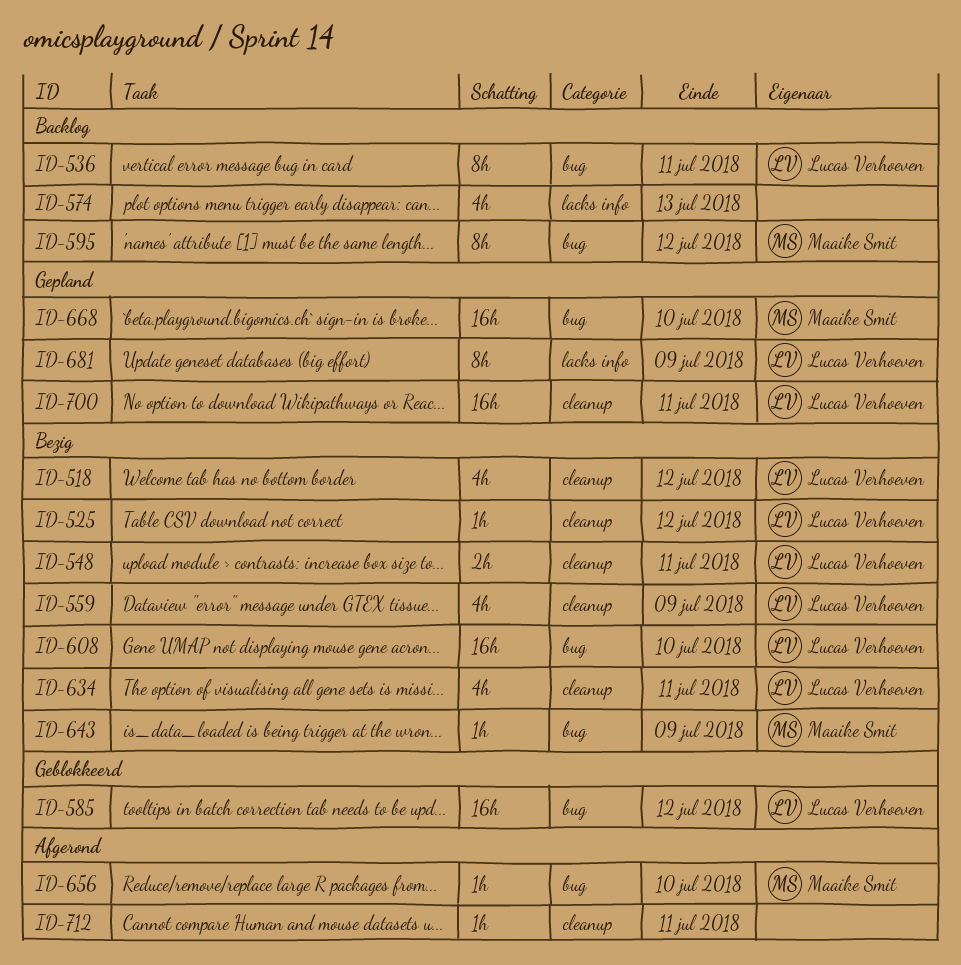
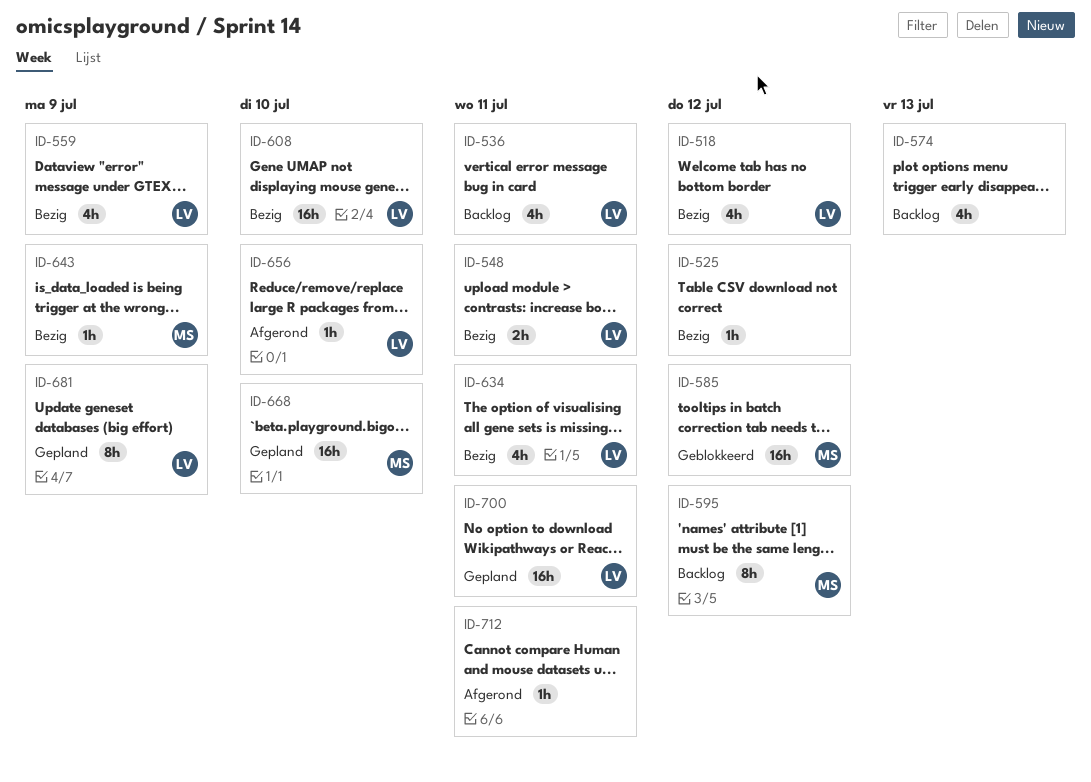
ID-525, owner: Lucas Verhoeven -> none
ID-536, estimate: 8h -> 4h
ID-585, owner: Lucas Verhoeven -> Maaike Smit
ID-656, owner: Maaike Smit -> Lucas Verhoeven

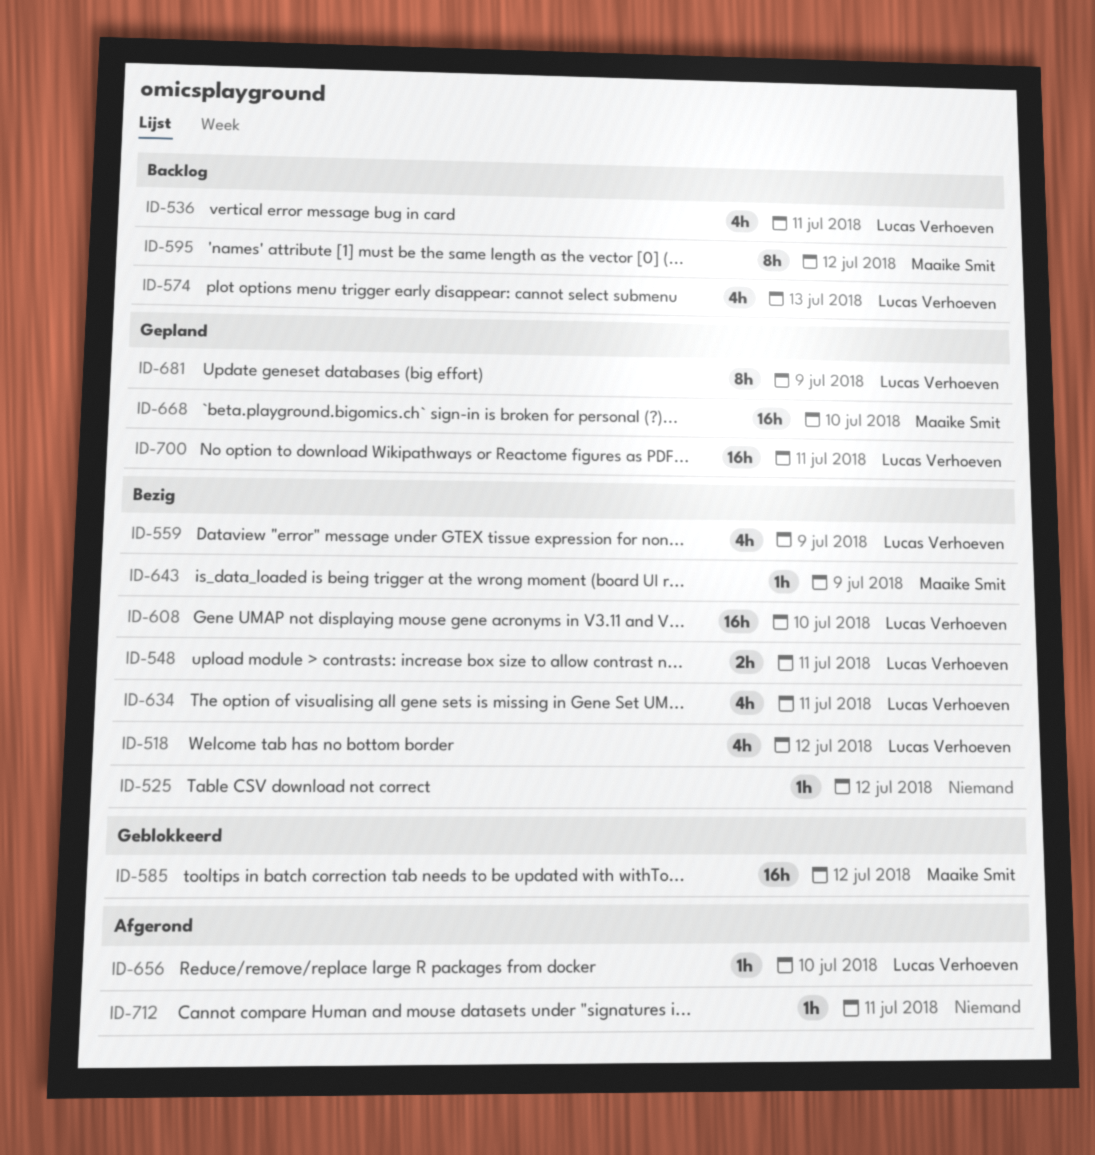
ID-574, owner: none -> Lucas Verhoeven

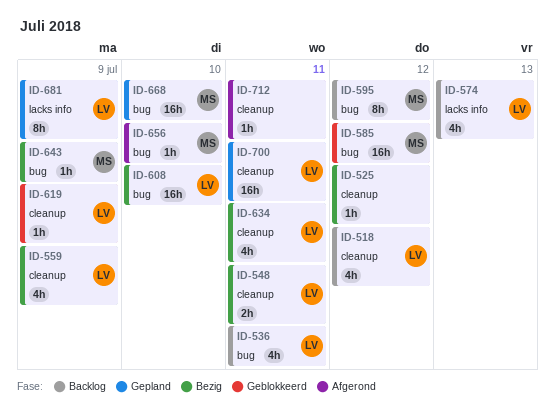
ID-518, status: Bezig -> Backlog
ID-619: none -> present
ID-656, owner: Lucas Verhoeven -> Maaike Smit

